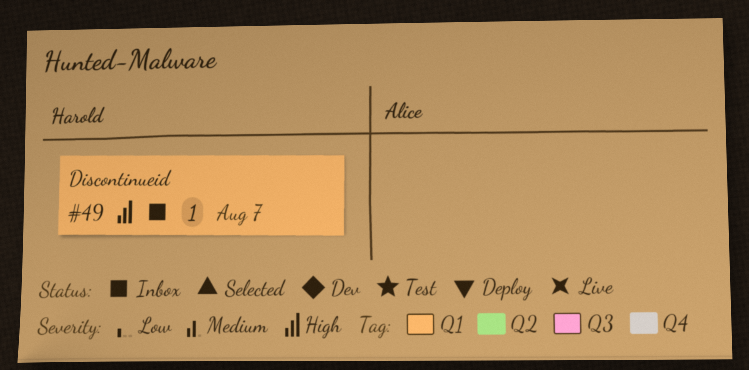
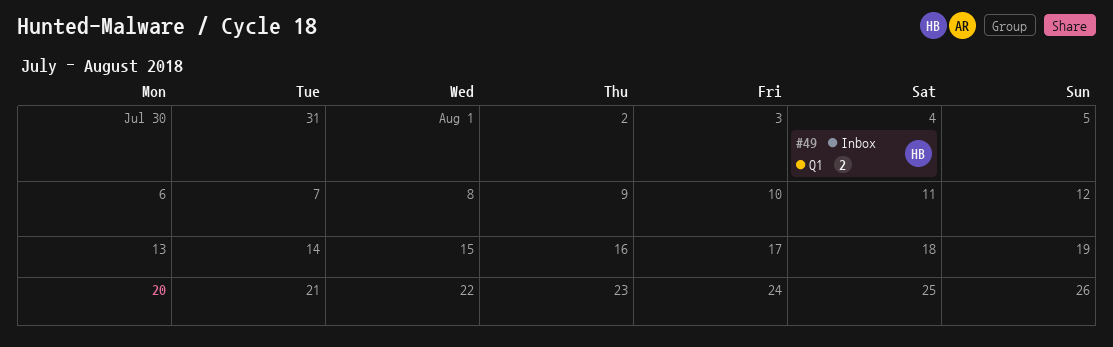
#49, estimate: 1 -> 2
#49, due: Aug 7 -> Aug 4

